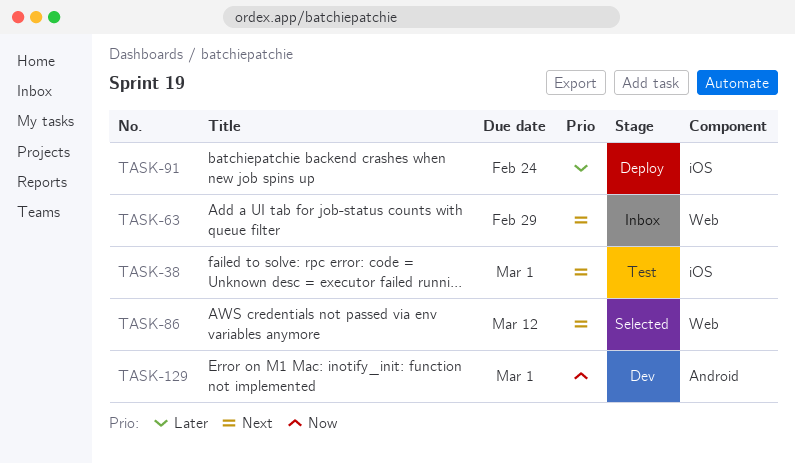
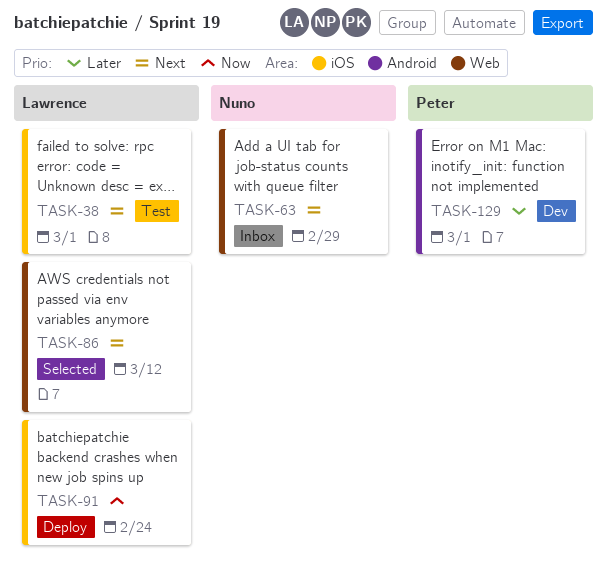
TASK-91, priority: Later -> Now
TASK-129, priority: Now -> Later

